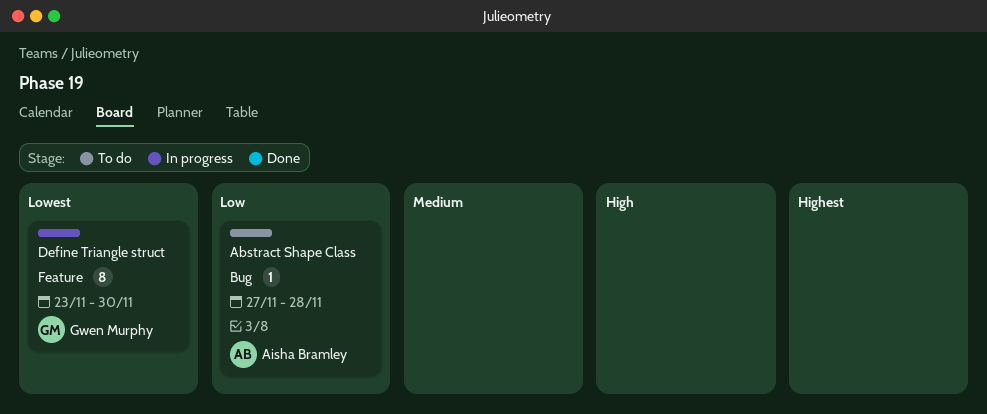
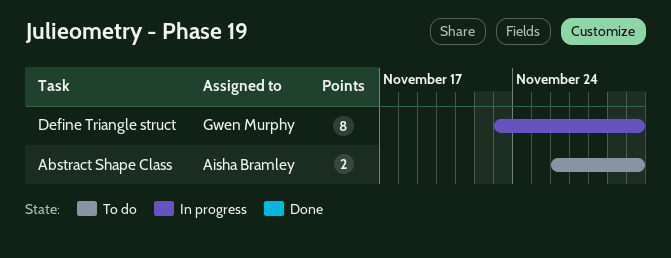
Abstract Shape Class, estimate: 1 -> 2
Abstract Shape Class, start: Nov 27 -> Nov 26
Abstract Shape Class, due: Nov 28 -> Nov 30

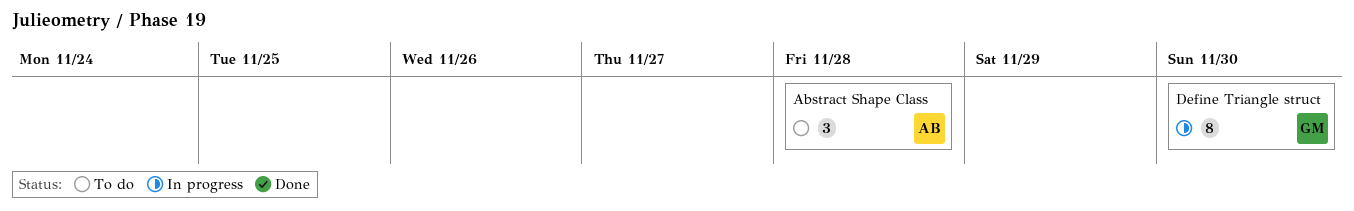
Abstract Shape Class, estimate: 2 -> 3
Abstract Shape Class, due: Nov 30 -> Nov 28

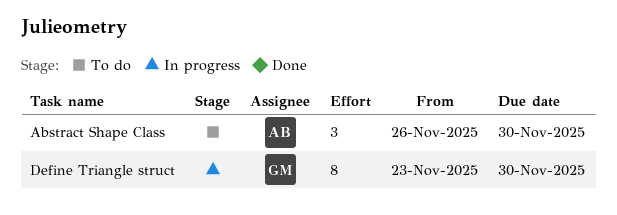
Abstract Shape Class, due: Nov 28 -> Nov 30

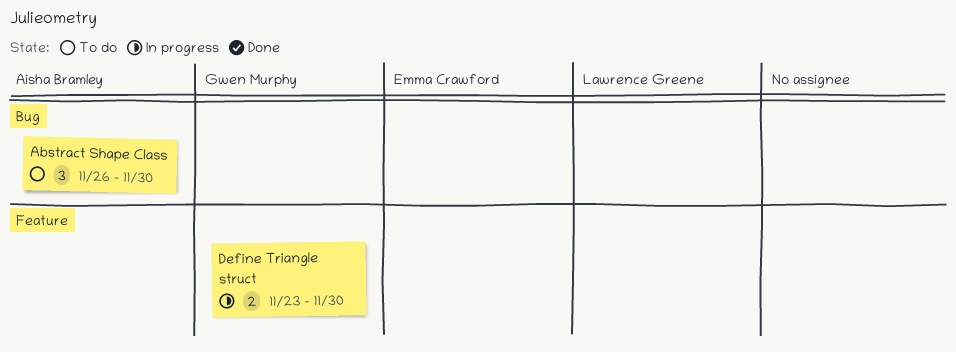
Define Triangle struct, estimate: 8 -> 2

